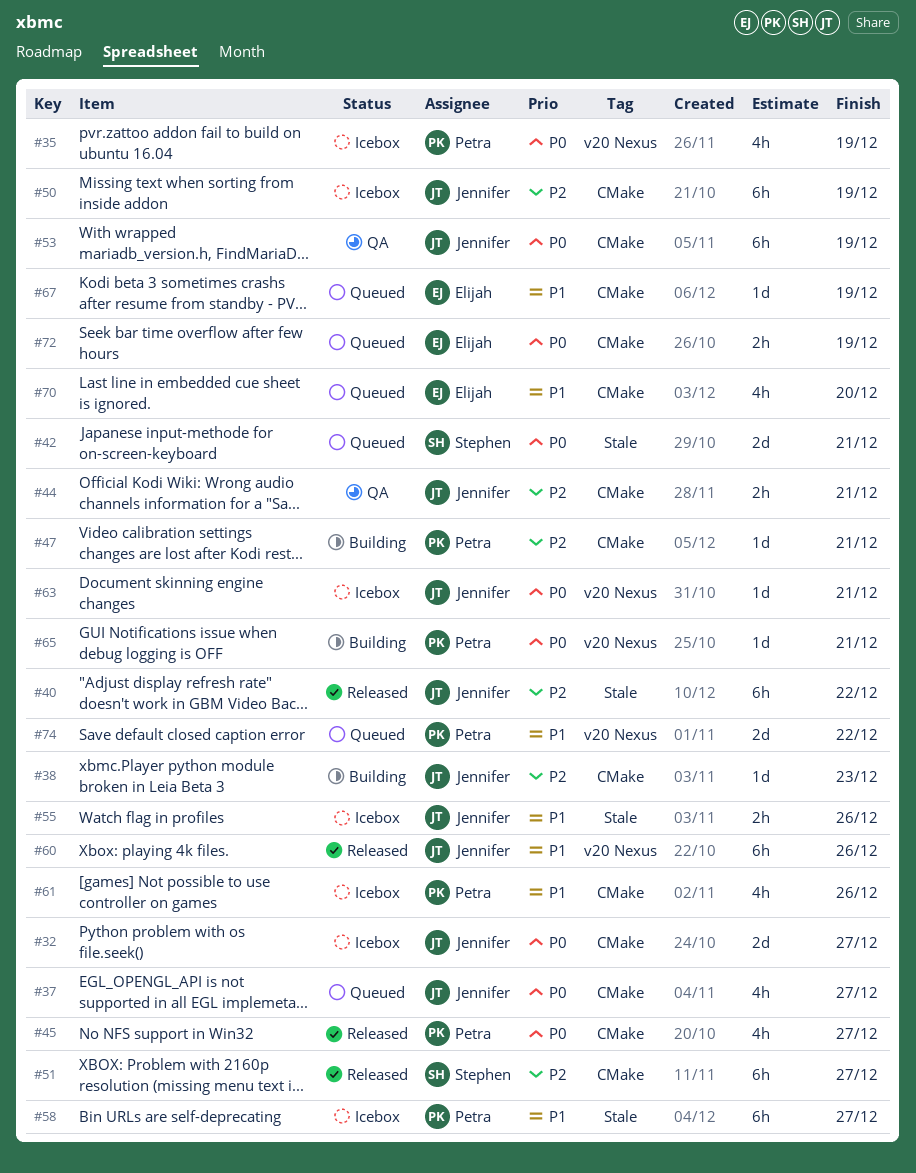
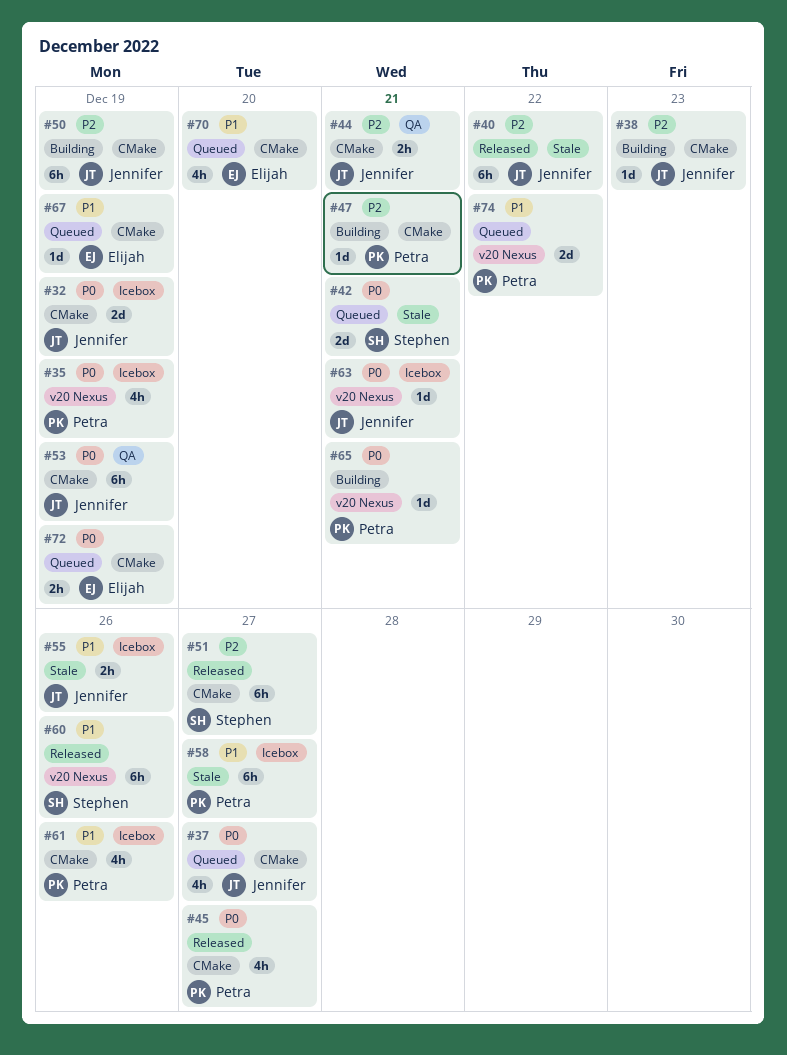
#32, due: Dec 27 -> Dec 19
#50, status: Icebox -> Building
#60, owner: Jennifer -> Stephen

